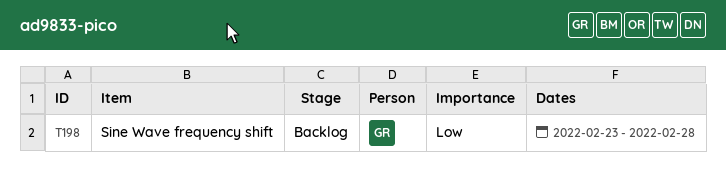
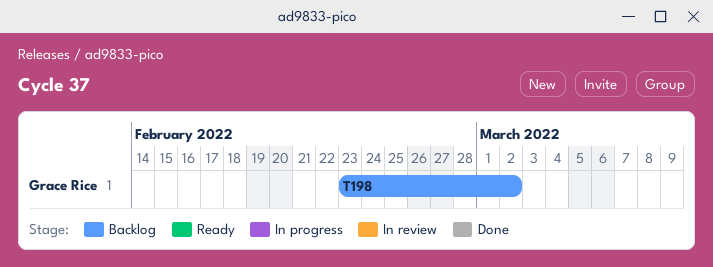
T198, due: Feb 28 -> Mar 2

